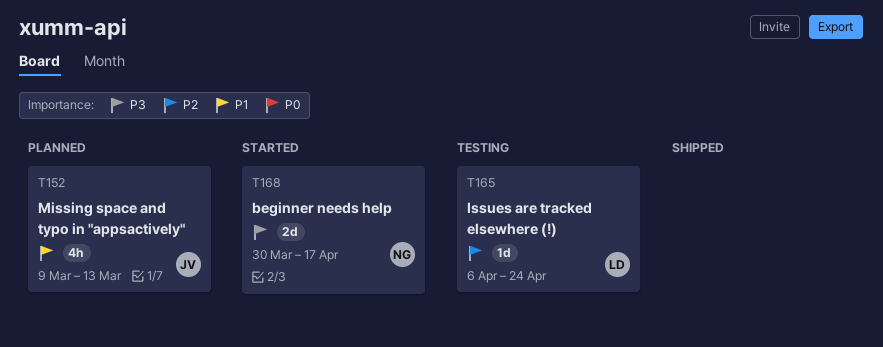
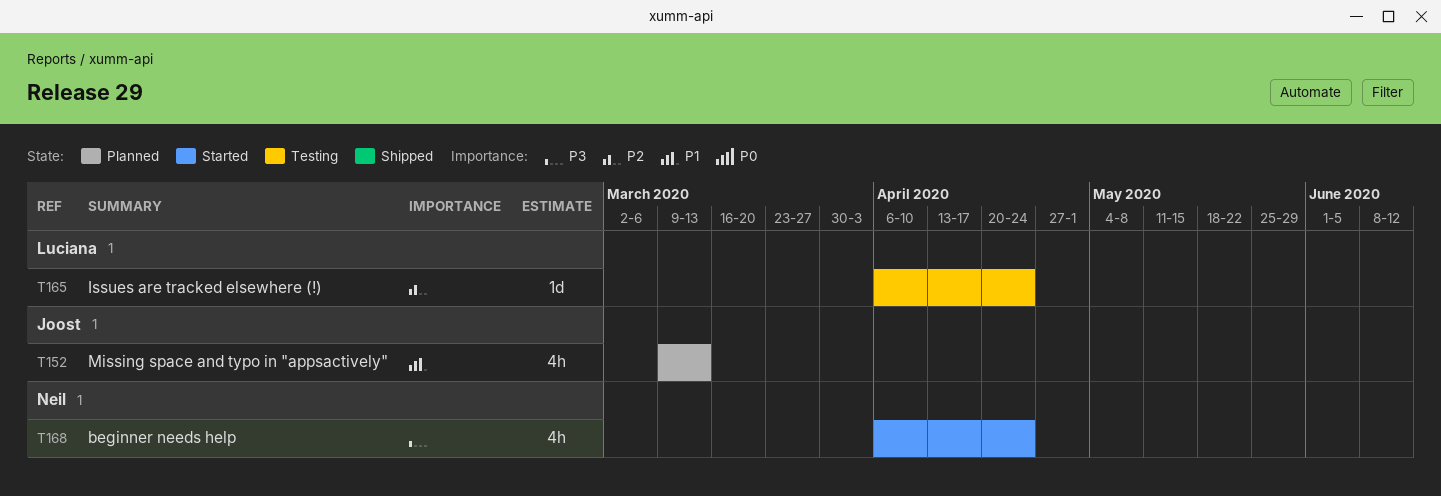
T168, estimate: 2d -> 4h
T168, start: Mar 30 -> Apr 6
T168, due: Apr 17 -> Apr 24

